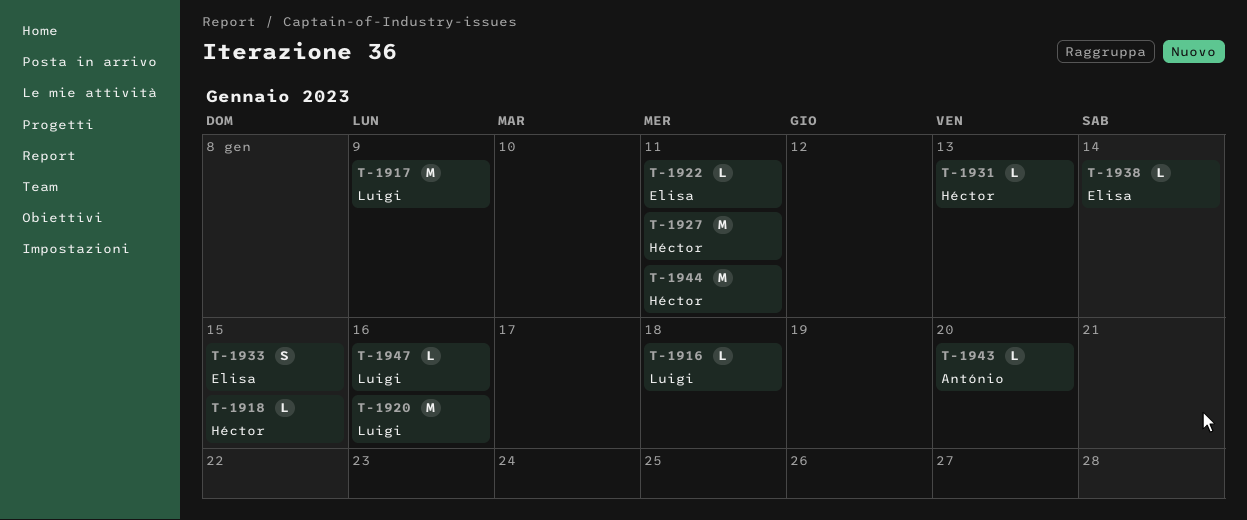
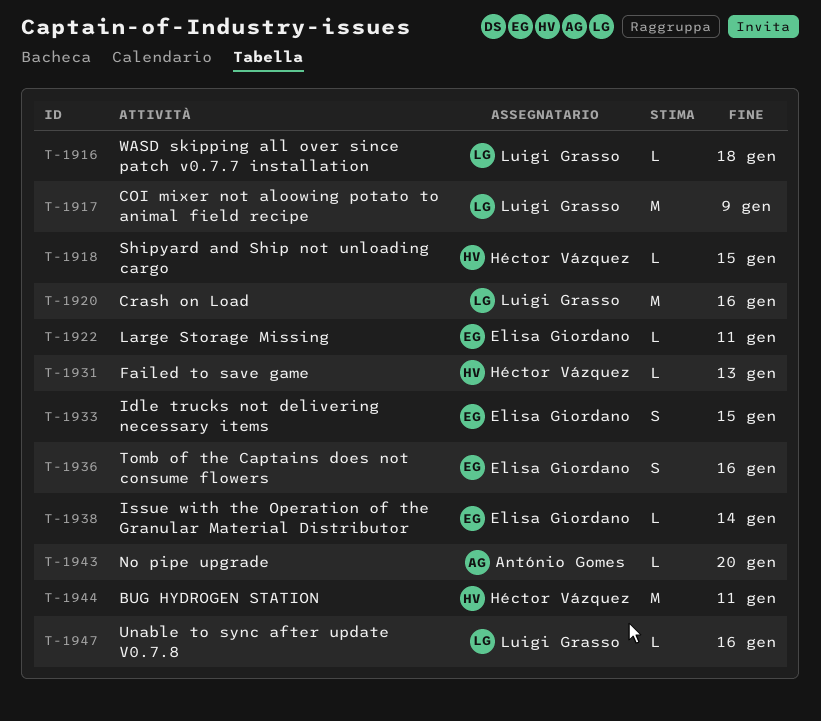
T-1927: present -> none
T-1936: none -> present

